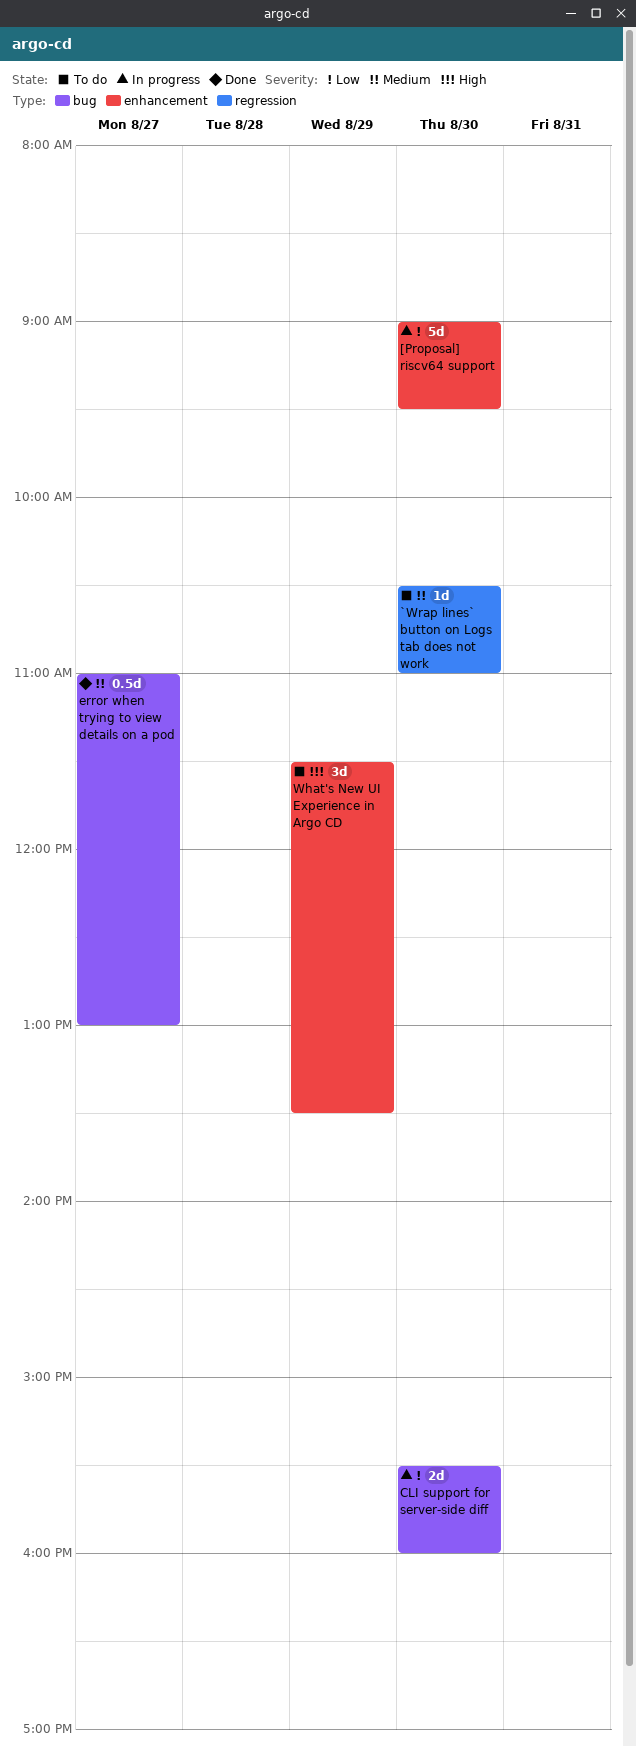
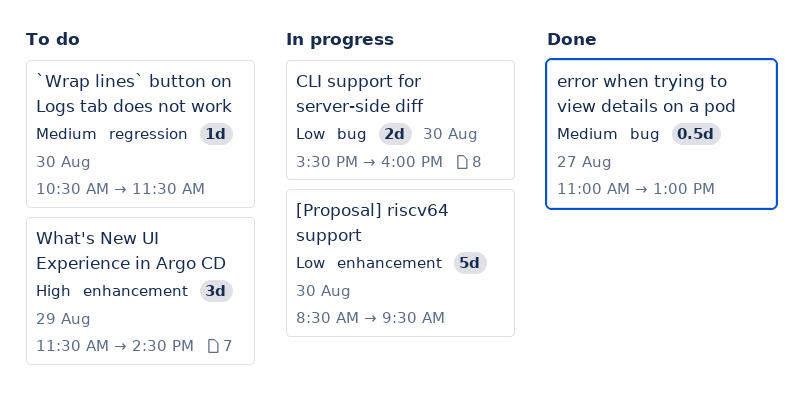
[Proposal] riscv64 support, begins: 09:00 -> 08:30
`Wrap lines` button on Logs tab does not work, ends: 11:00 -> 11:30
What's New UI Experience in Argo CD, ends: 13:30 -> 14:30

